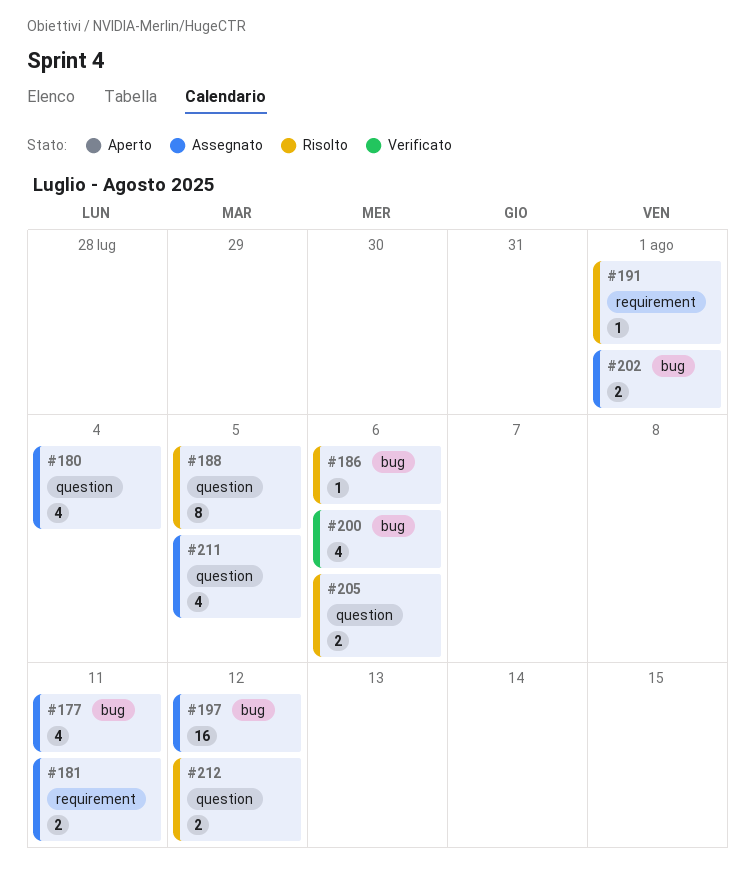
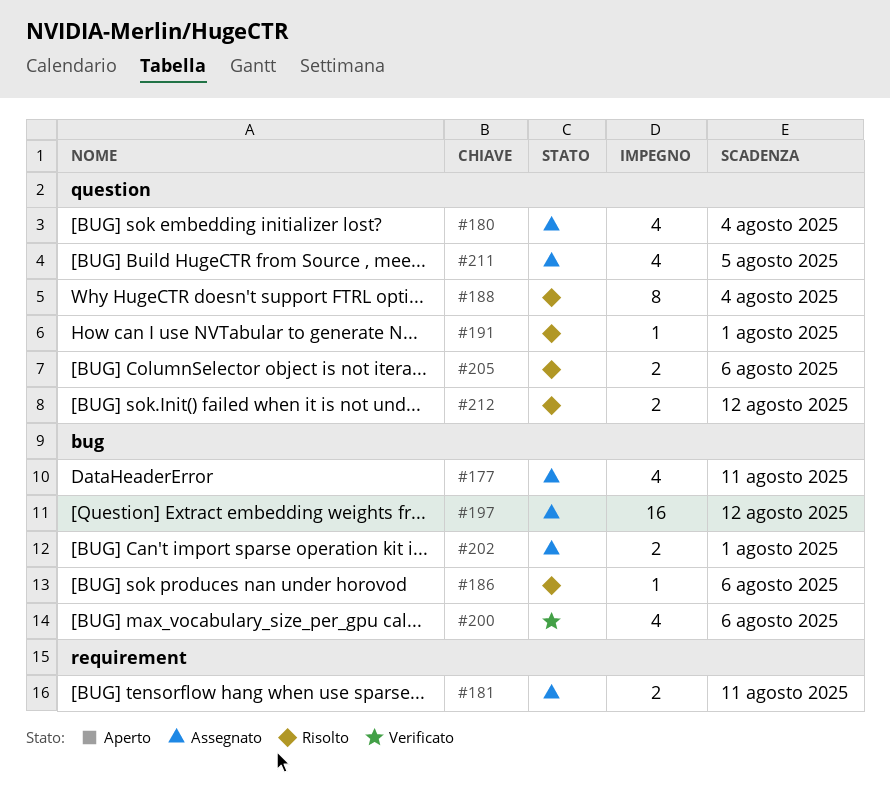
#188, due: Aug 5 -> Aug 4
#191, label: requirement -> question

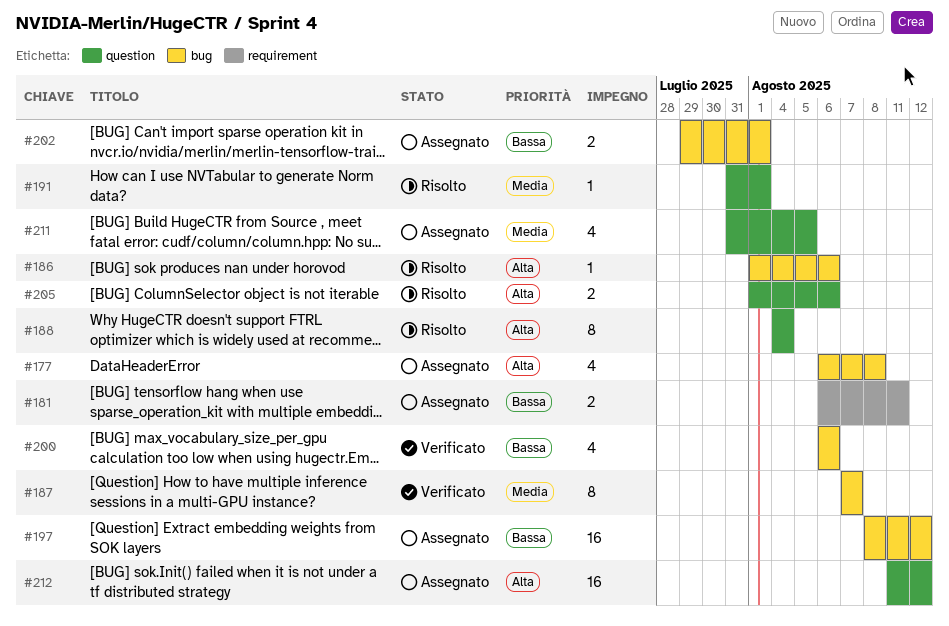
#177, due: Aug 11 -> Aug 8
#180: present -> none
#187: none -> present
#212, status: Risolto -> Assegnato
#212, estimate: 2 -> 16

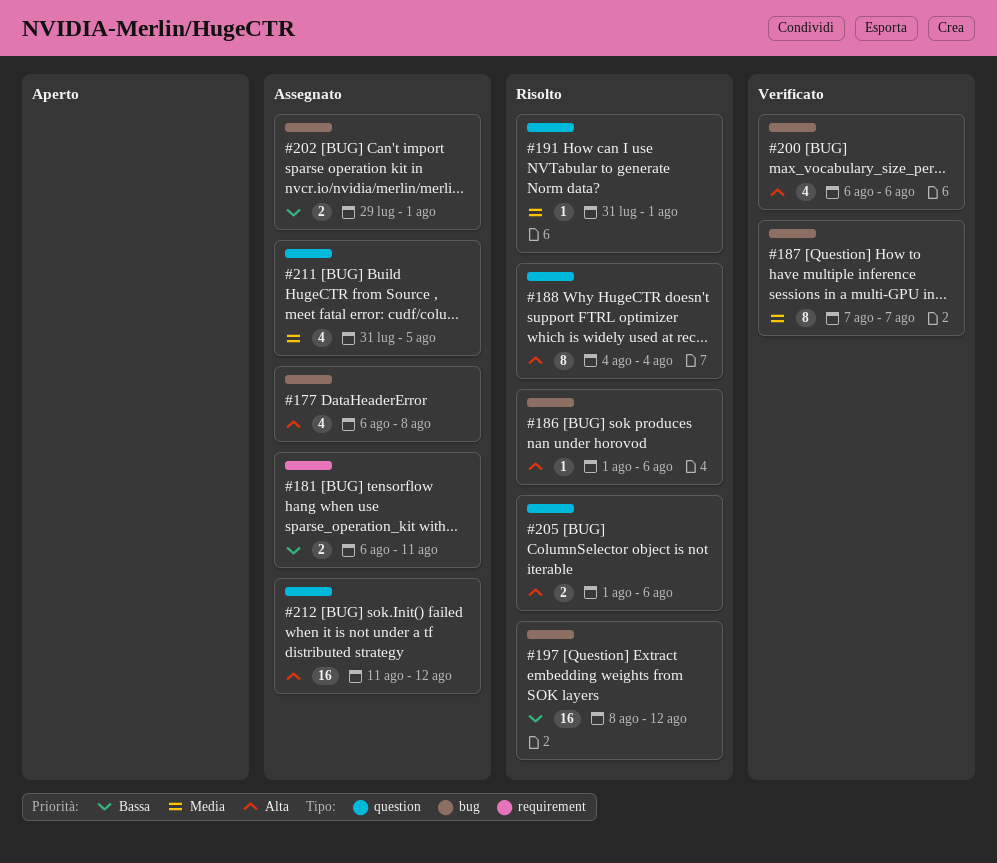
#197, status: Assegnato -> Risolto
#200, priority: Bassa -> Alta

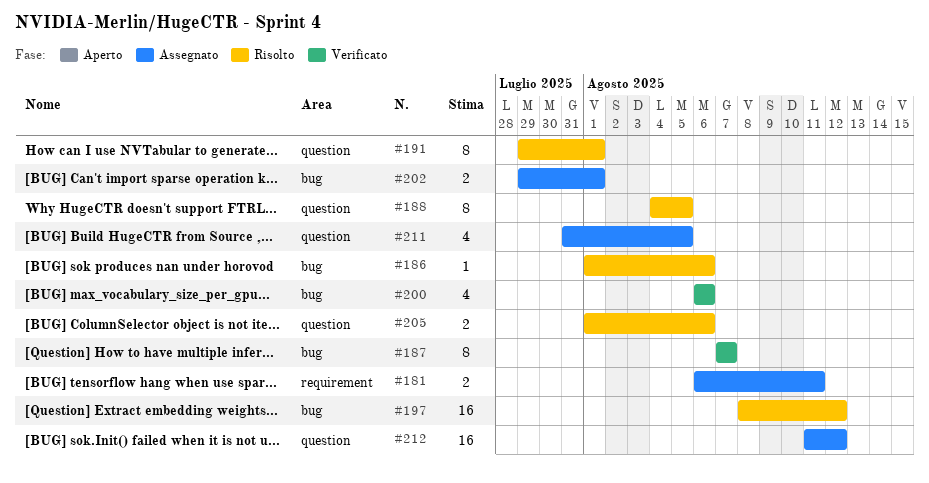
#177: present -> none
#188, due: Aug 4 -> Aug 5
#191, estimate: 1 -> 8
#191, start: Jul 31 -> Jul 29

